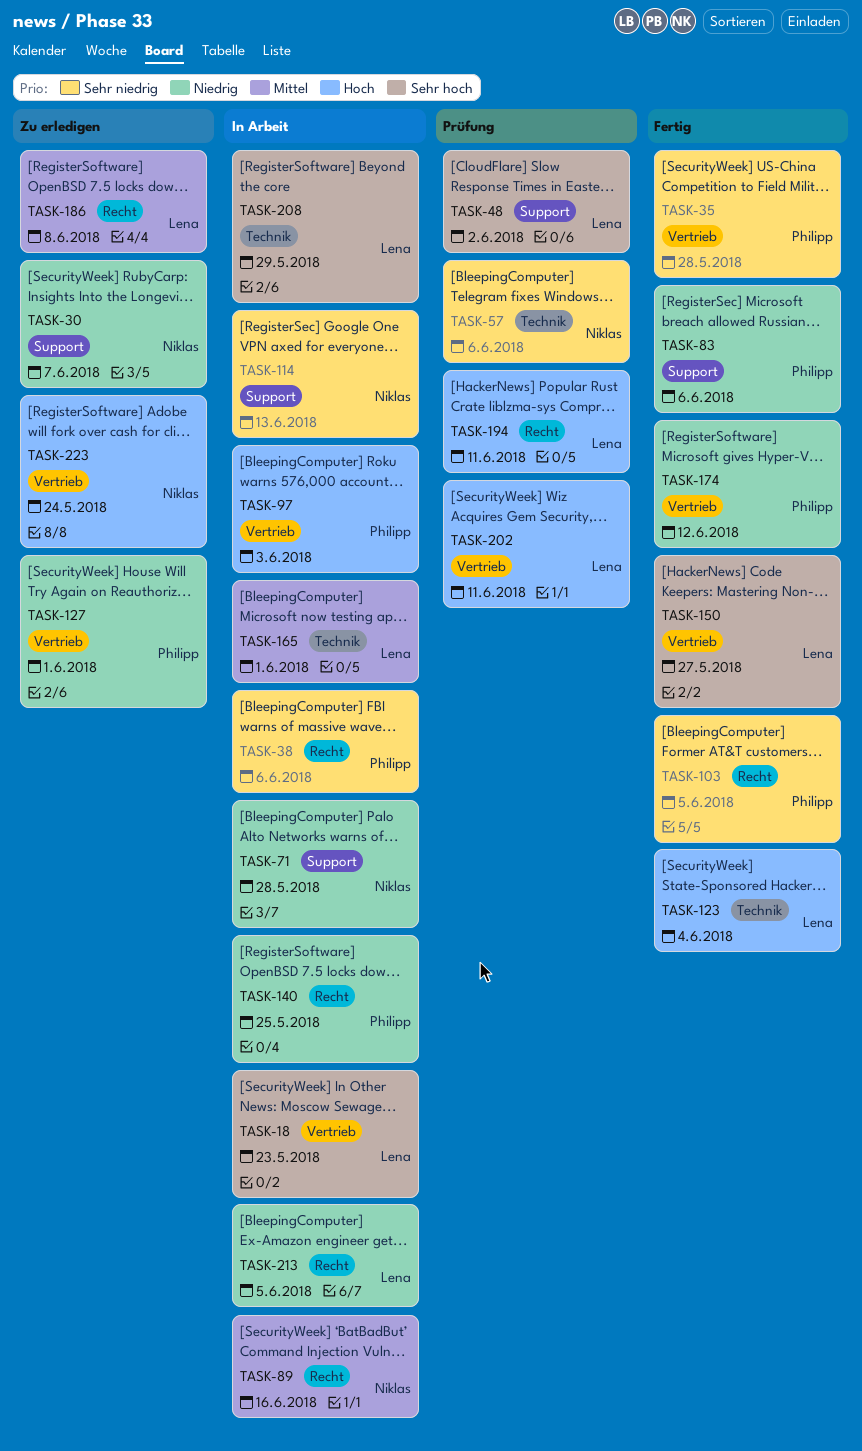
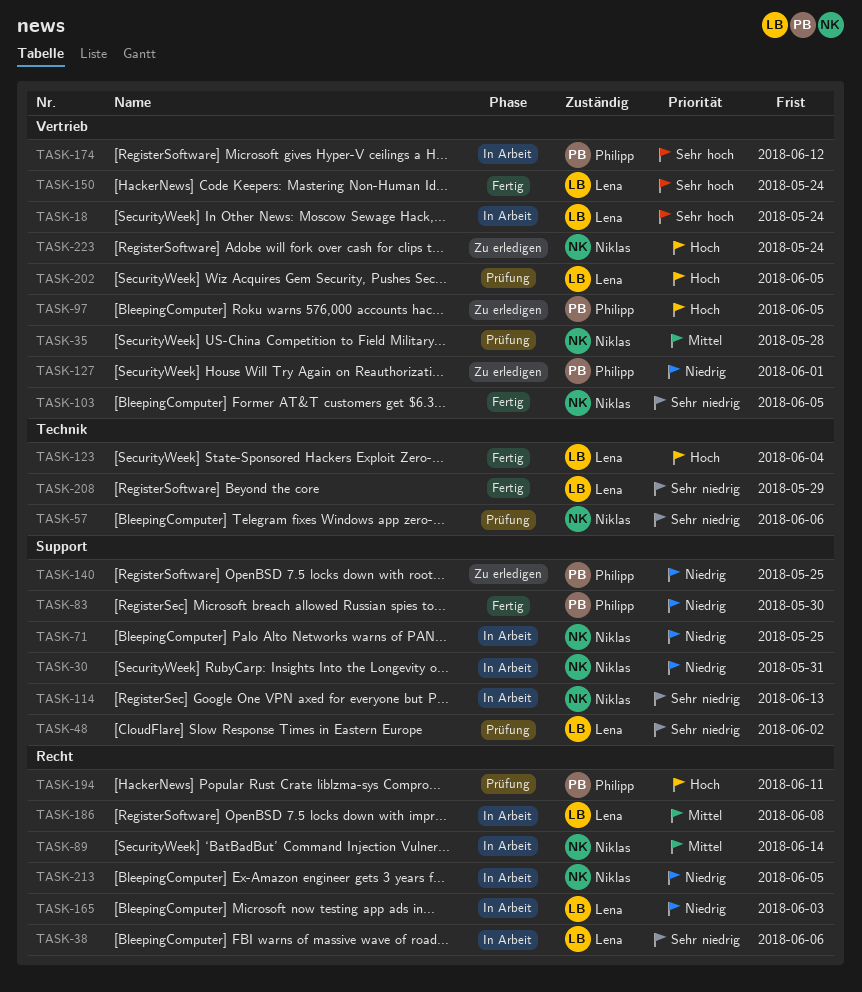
TASK-18, due: May 23 -> May 24
TASK-30, status: Zu erledigen -> In Arbeit
TASK-30, due: Jun 7 -> May 31
TASK-35, status: Fertig -> Prüfung
TASK-35, owner: Philipp -> Niklas
TASK-35, priority: Sehr niedrig -> Mittel
TASK-38, owner: Philipp -> Lena
TASK-48, priority: Sehr hoch -> Sehr niedrig
TASK-71, due: May 28 -> May 25
TASK-83, due: Jun 6 -> May 30
TASK-89, due: Jun 16 -> Jun 14
TASK-97, status: In Arbeit -> Zu erledigen
TASK-97, due: Jun 3 -> Jun 5
TASK-103, owner: Philipp -> Niklas
TASK-103, label: Recht -> Vertrieb
TASK-140, status: In Arbeit -> Zu erledigen
TASK-140, label: Recht -> Support
TASK-150, due: May 27 -> May 24
TASK-165, priority: Mittel -> Niedrig
TASK-165, label: Technik -> Recht
TASK-165, due: Jun 1 -> Jun 3
TASK-174, status: Fertig -> In Arbeit
TASK-174, priority: Niedrig -> Sehr hoch
TASK-186, status: Zu erledigen -> In Arbeit
TASK-194, owner: Lena -> Philipp
TASK-202, due: Jun 11 -> Jun 5
TASK-208, status: In Arbeit -> Fertig
TASK-208, priority: Sehr hoch -> Sehr niedrig
TASK-213, owner: Lena -> Niklas

